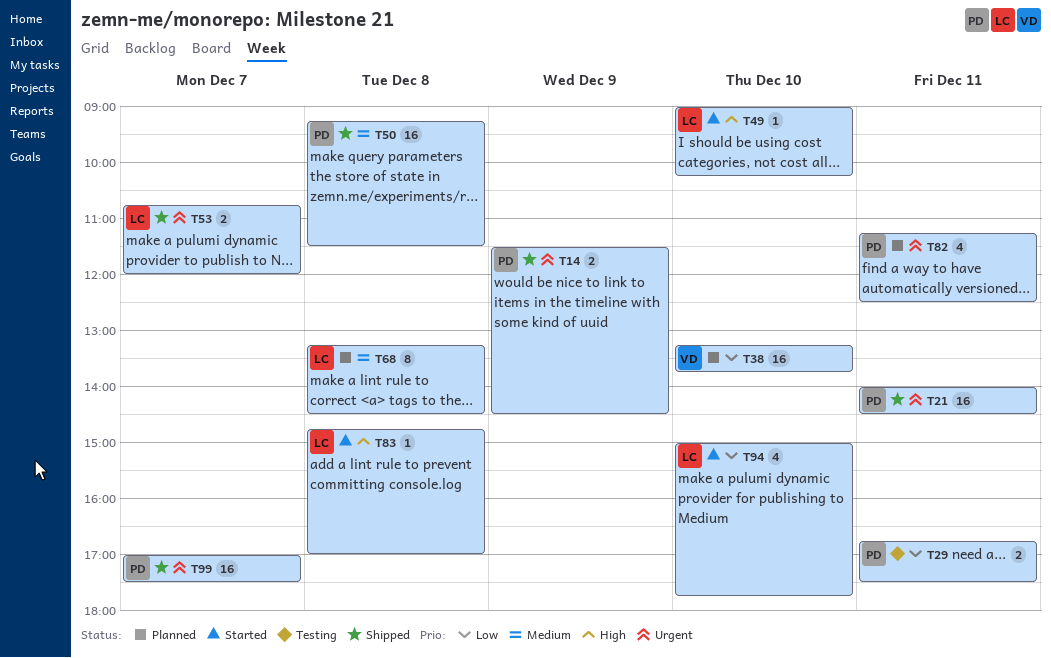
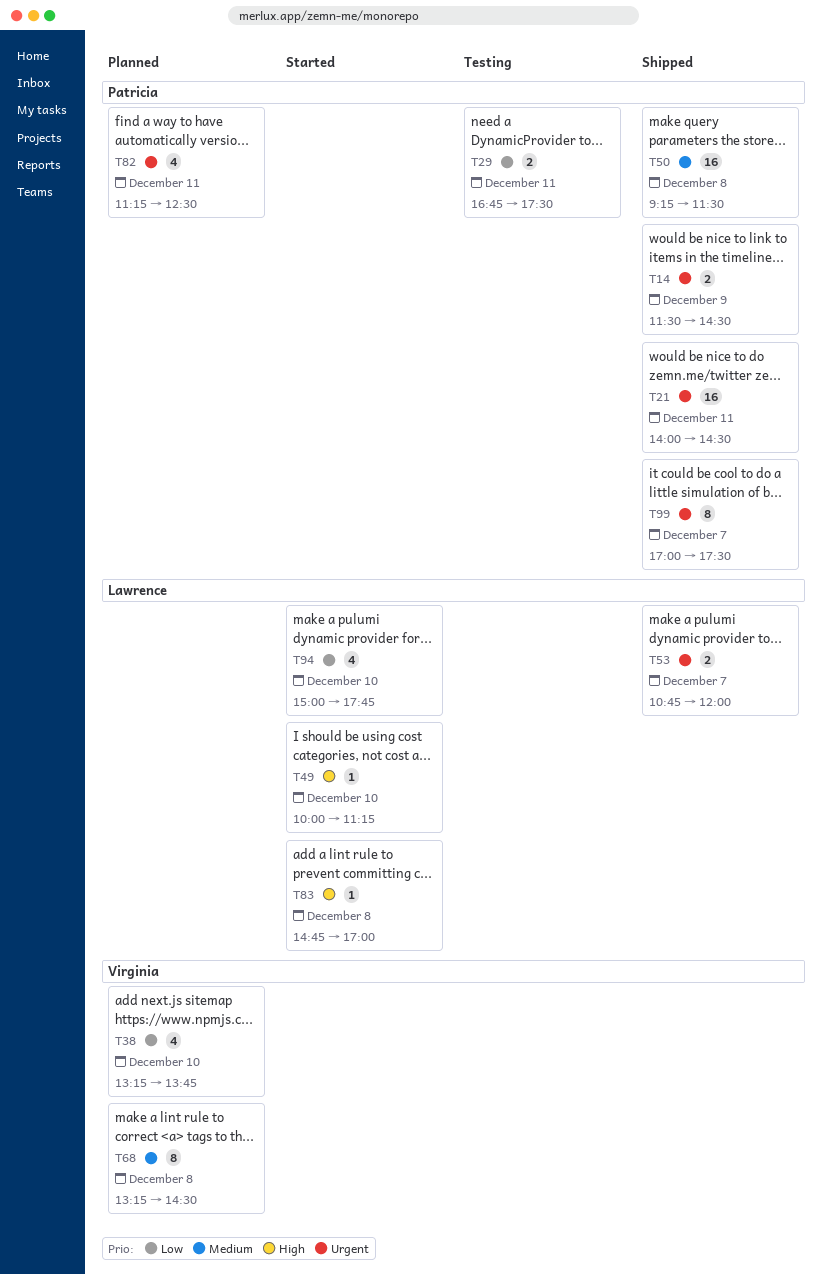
T38, estimate: 16 -> 4
T49, begins: 09:00 -> 10:00
T49, ends: 10:15 -> 11:15
T68, owner: Lawrence -> Virginia
T99, estimate: 16 -> 8

